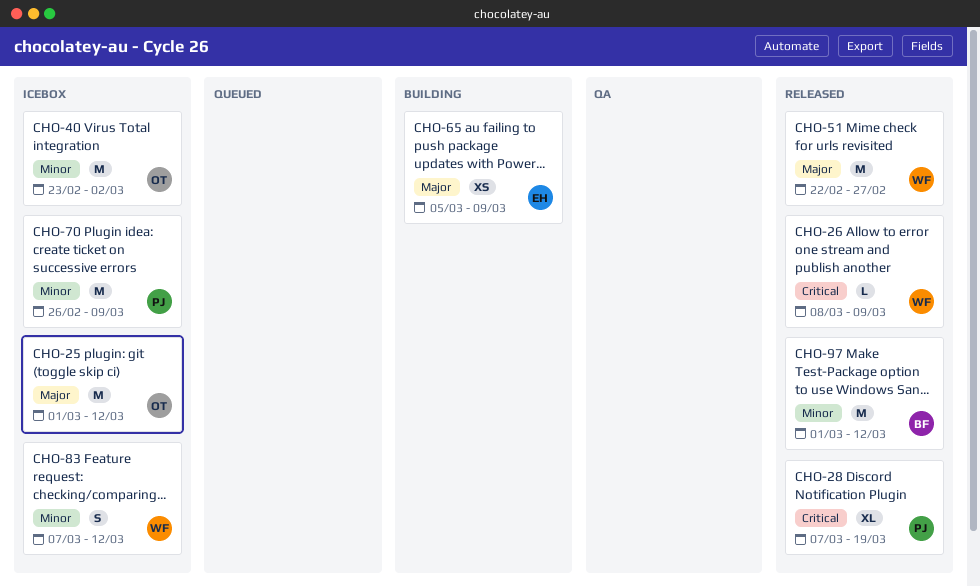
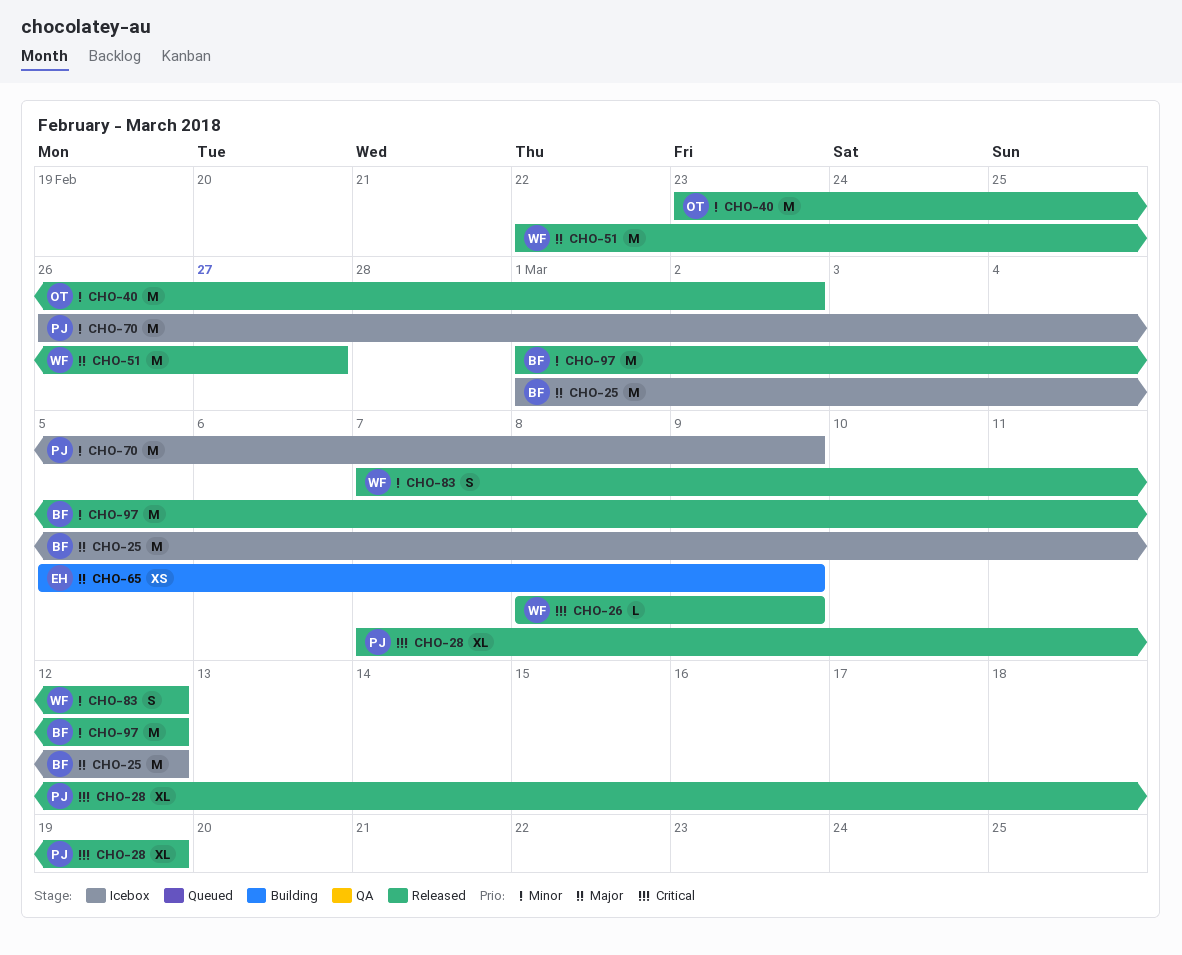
CHO-25, owner: OT -> BF
CHO-40, status: Icebox -> Released
CHO-83, status: Icebox -> Released

